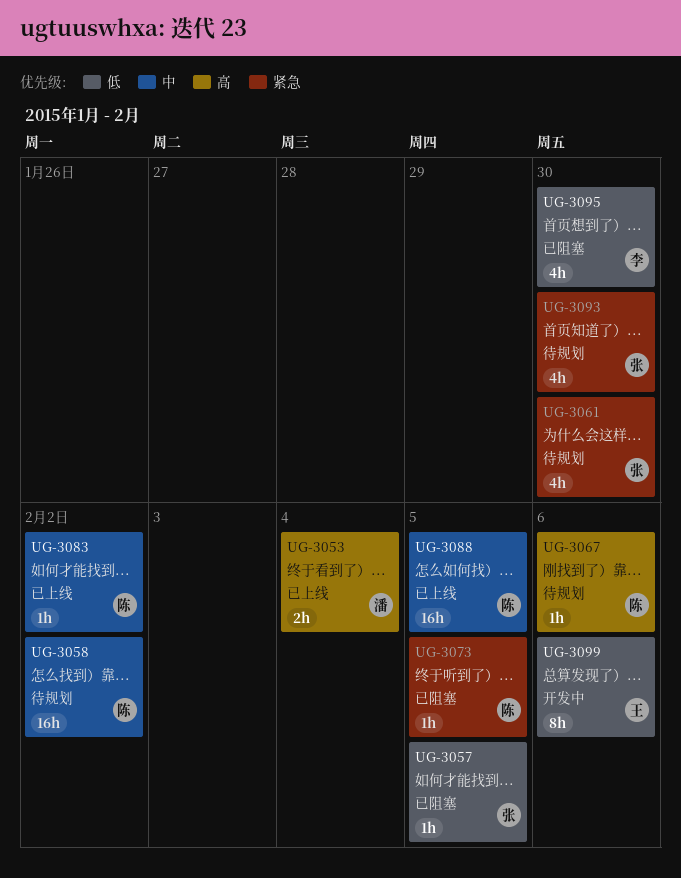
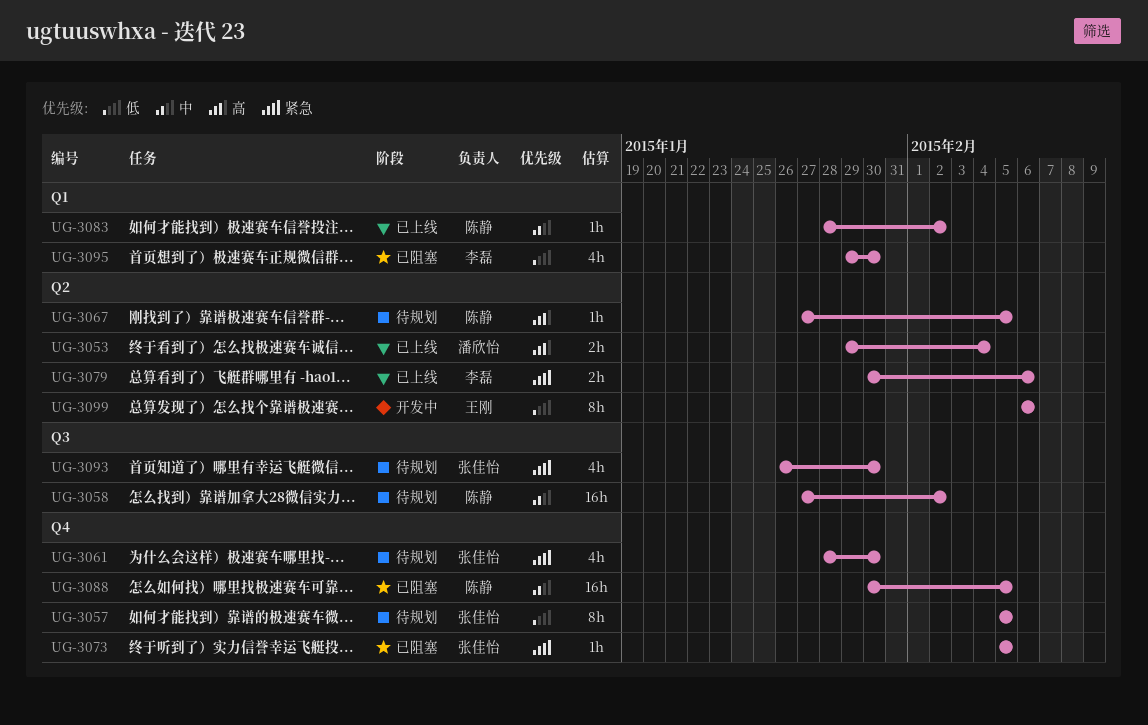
UG-3057, status: 已阻塞 -> 待规划
UG-3057, estimate: 1h -> 8h
UG-3067, due: Feb 6 -> Feb 5
UG-3073, owner: 陈静 -> 张佳怡
UG-3079: none -> present
UG-3088, status: 已上线 -> 已阻塞

